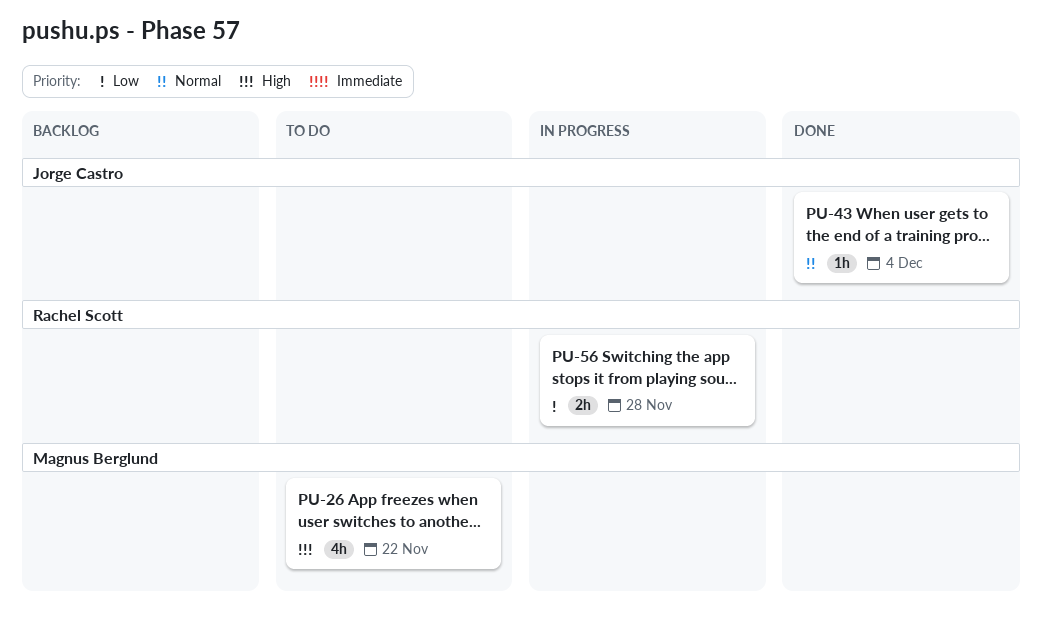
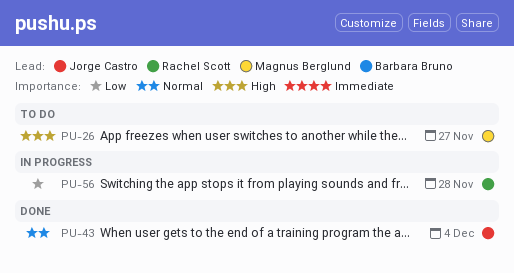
PU-26, due: Nov 22 -> Nov 27

